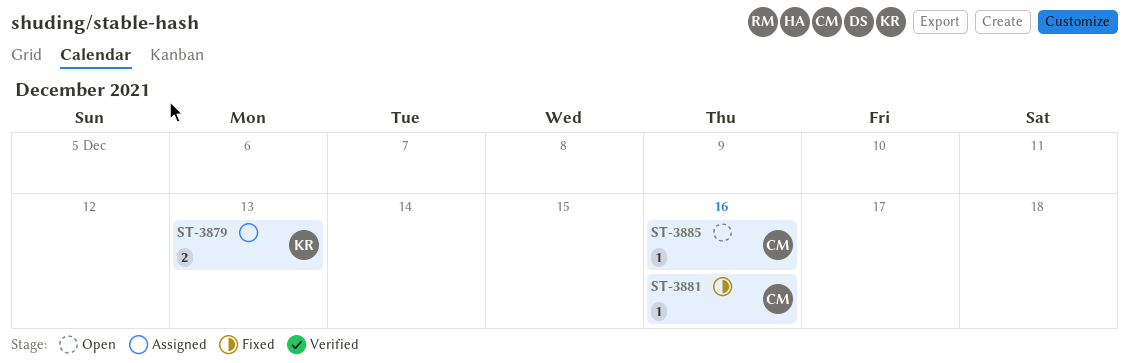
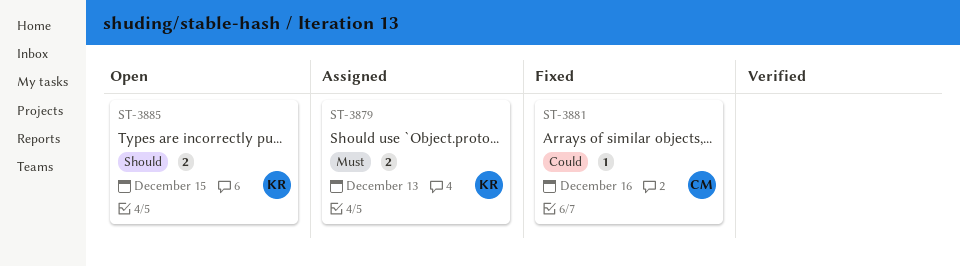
ST-3885, owner: CM -> KR
ST-3885, estimate: 1 -> 2
ST-3885, due: Dec 16 -> Dec 15

